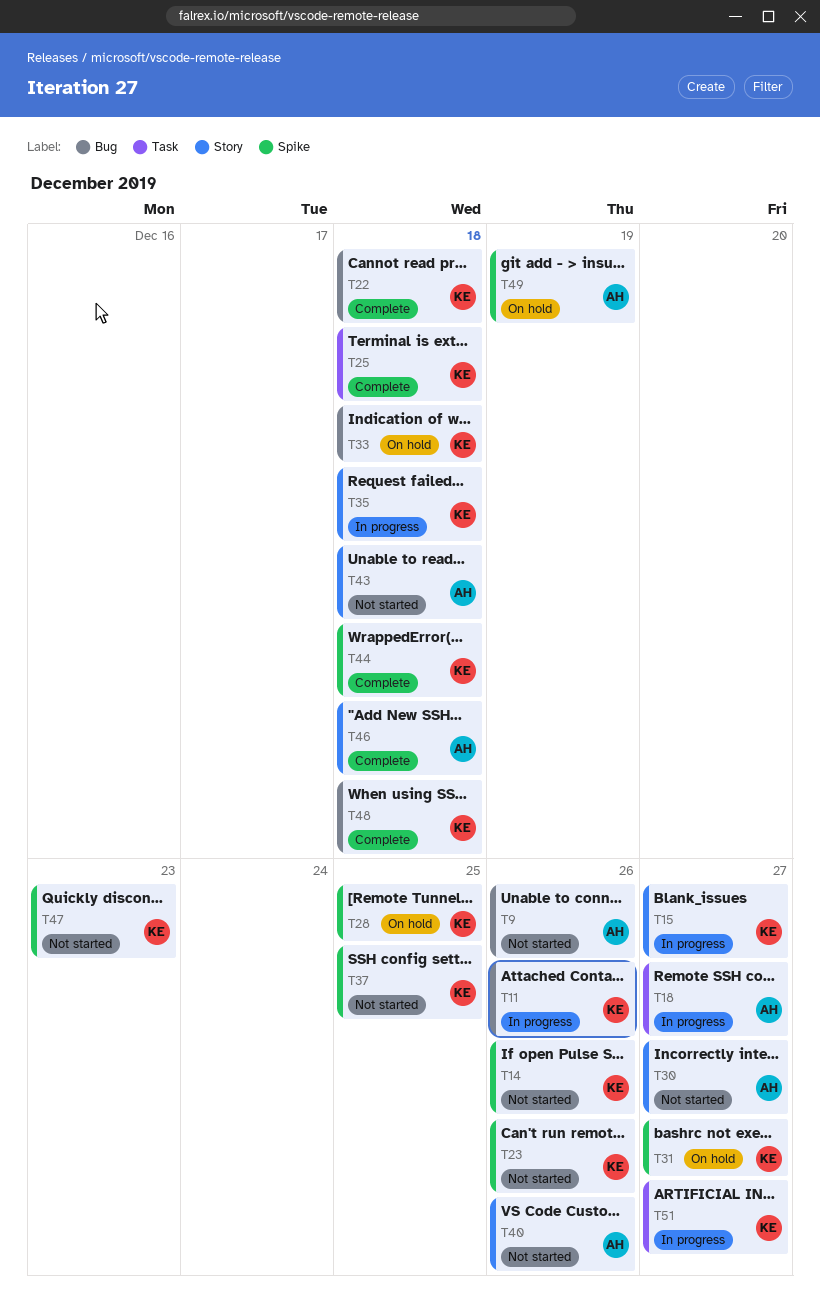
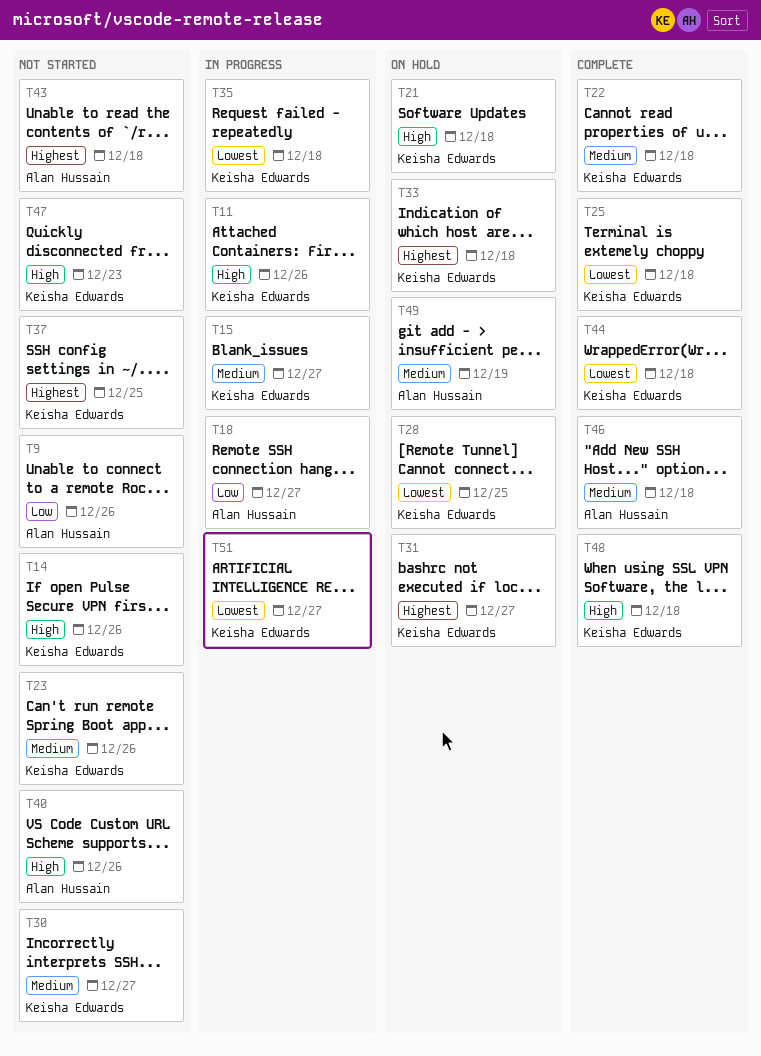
T21: none -> present
T30, owner: Alan Hussain -> Keisha Edwards

